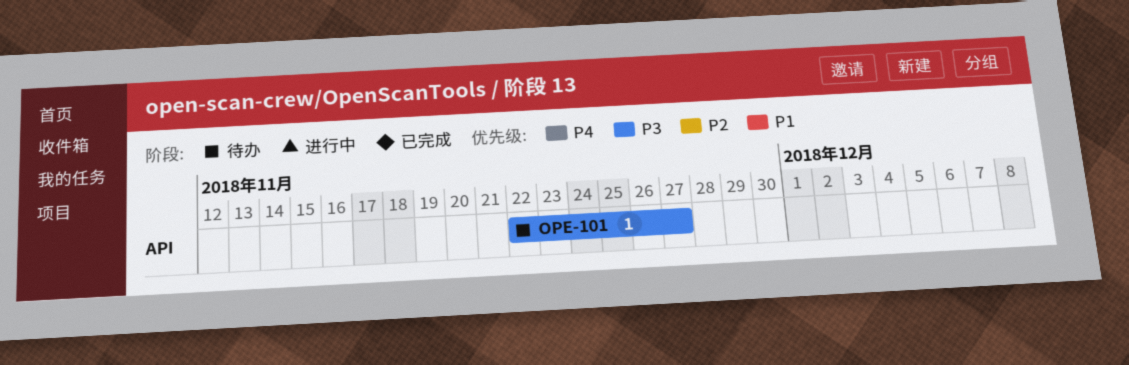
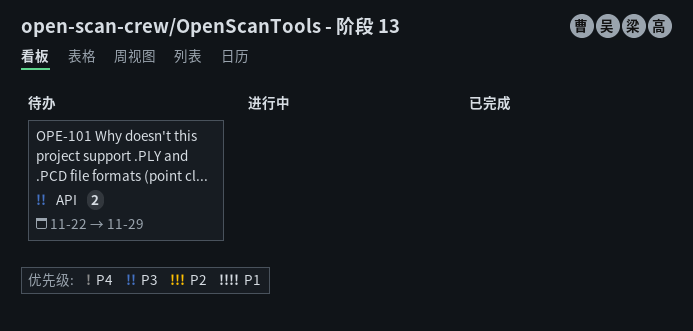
OPE-101, estimate: 1 -> 2
OPE-101, due: Nov 27 -> Nov 29

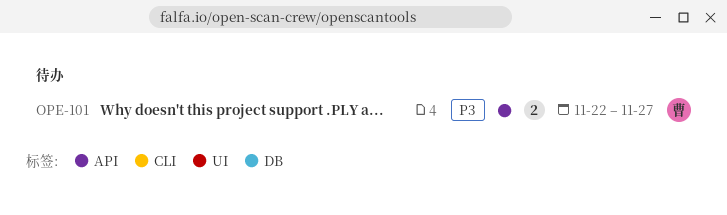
OPE-101, due: Nov 29 -> Nov 27

